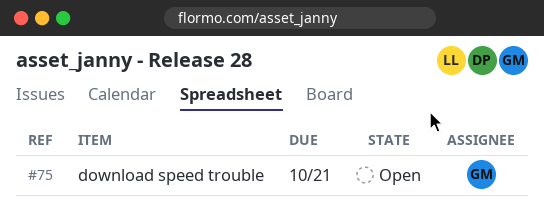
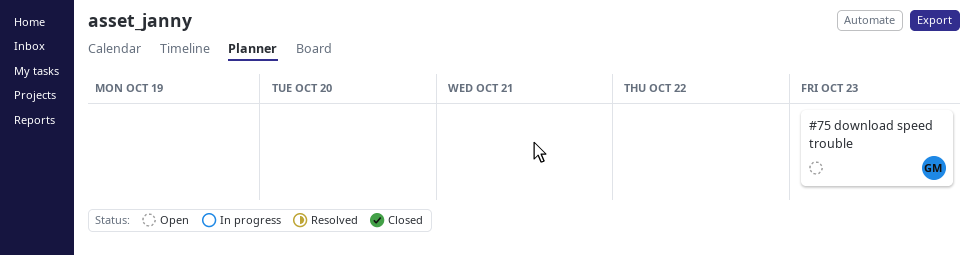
#75, due: Oct 21 -> Oct 23

